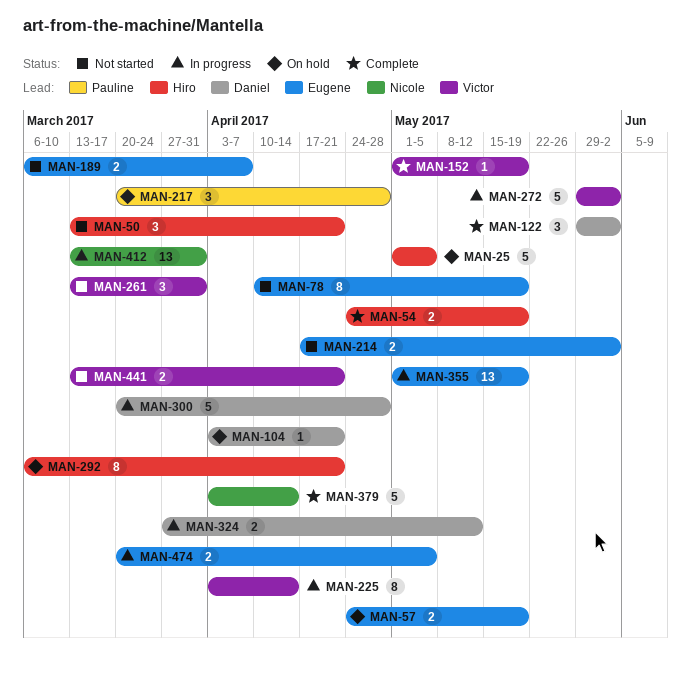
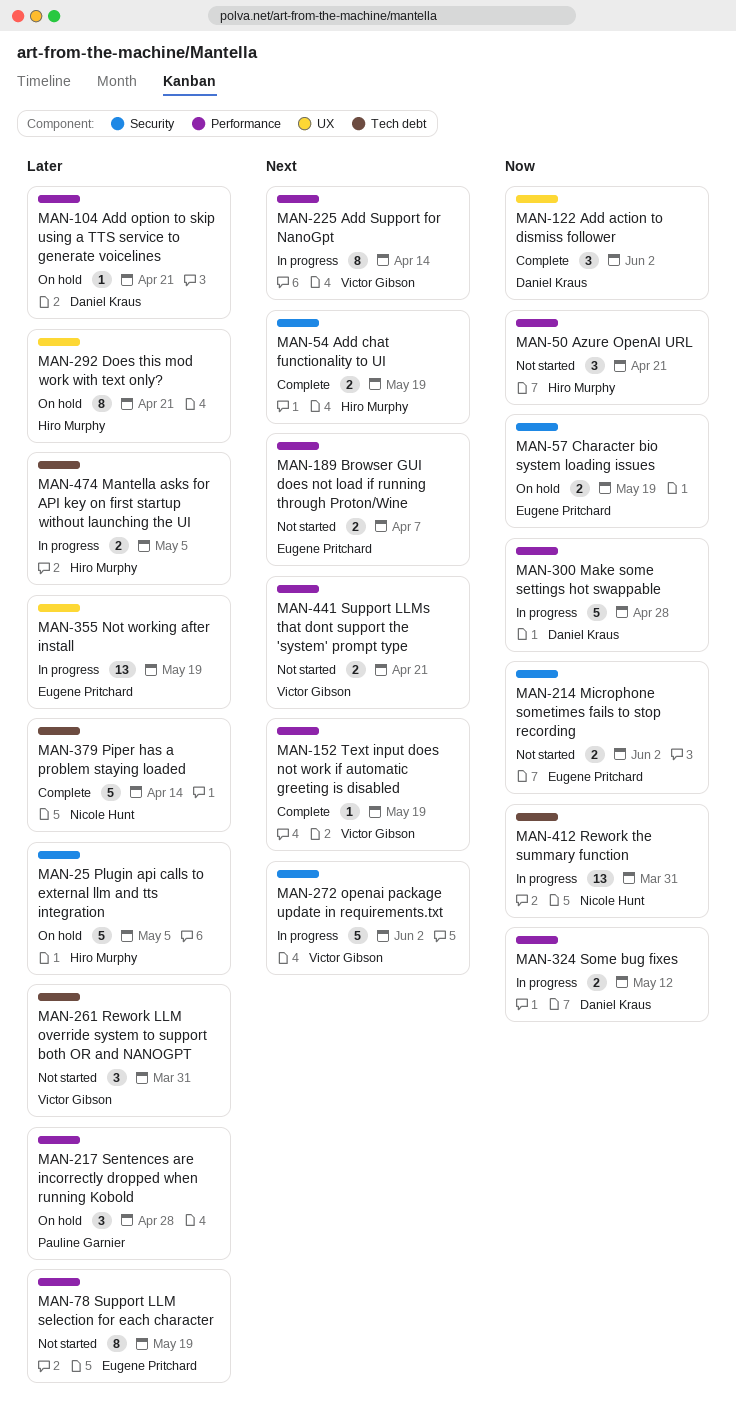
MAN-474, owner: Eugene Pritchard -> Hiro Murphy

